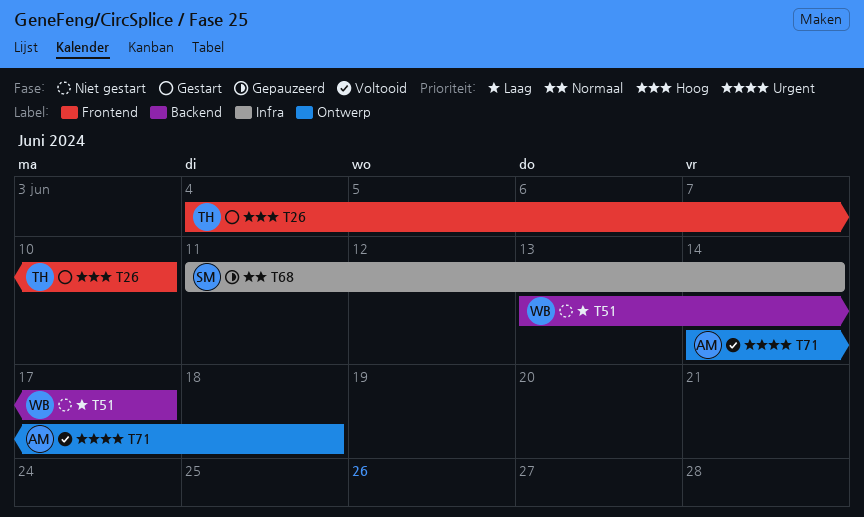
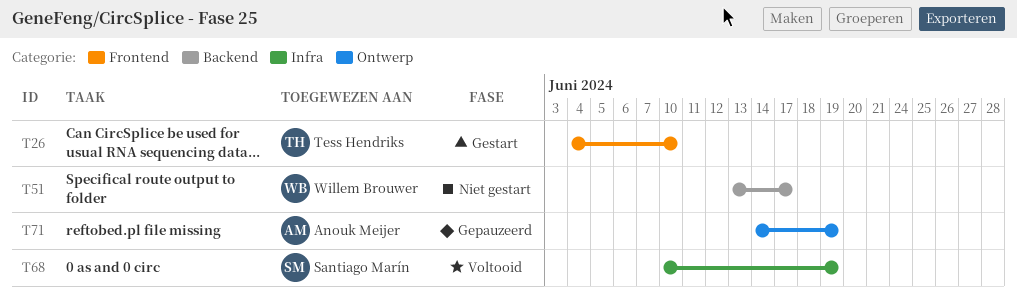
T68, status: Gepauzeerd -> Voltooid
T68, start: Jun 11 -> Jun 10
T68, due: Jun 14 -> Jun 19
T71, status: Voltooid -> Gepauzeerd
T71, due: Jun 18 -> Jun 19

